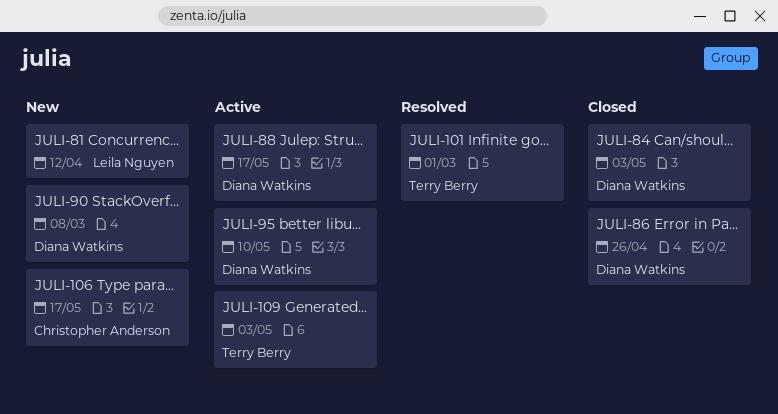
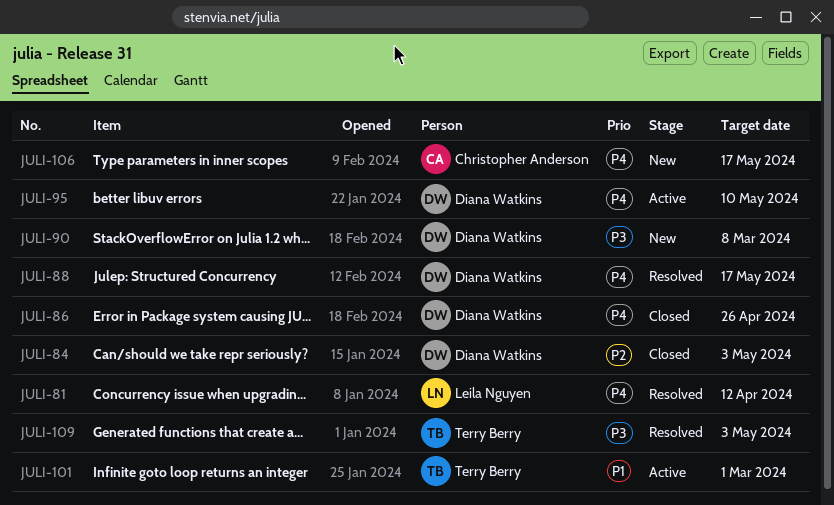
JULI-81, status: New -> Resolved
JULI-88, status: Active -> Resolved
JULI-101, status: Resolved -> Active
JULI-109, status: Active -> Resolved

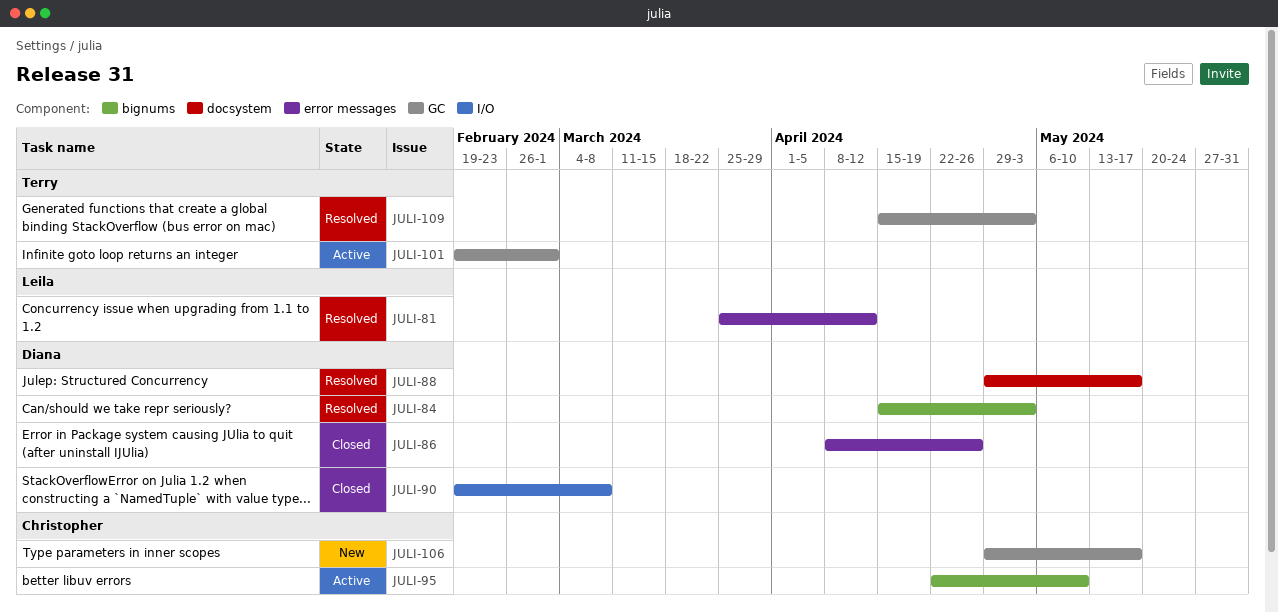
JULI-84, status: Closed -> Resolved
JULI-90, status: New -> Closed
JULI-95, owner: Diana Watkins -> Christopher Anderson

